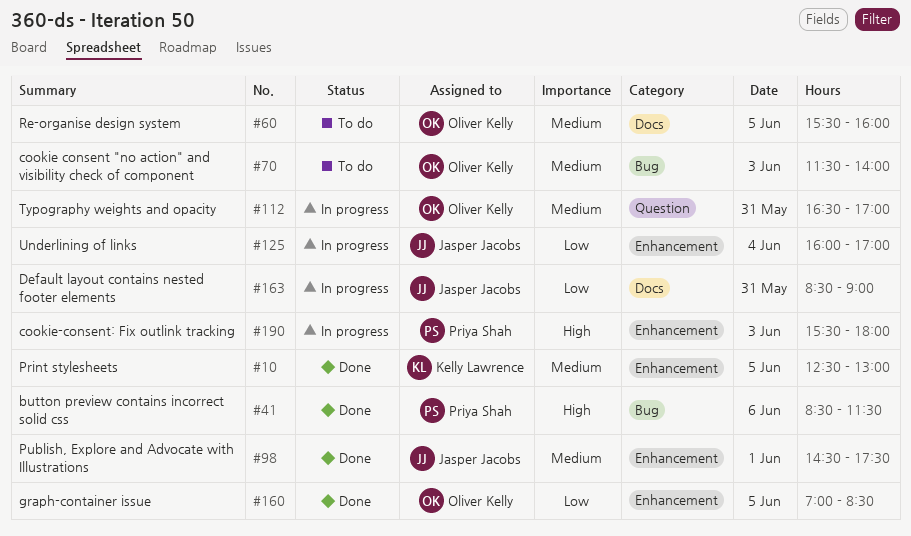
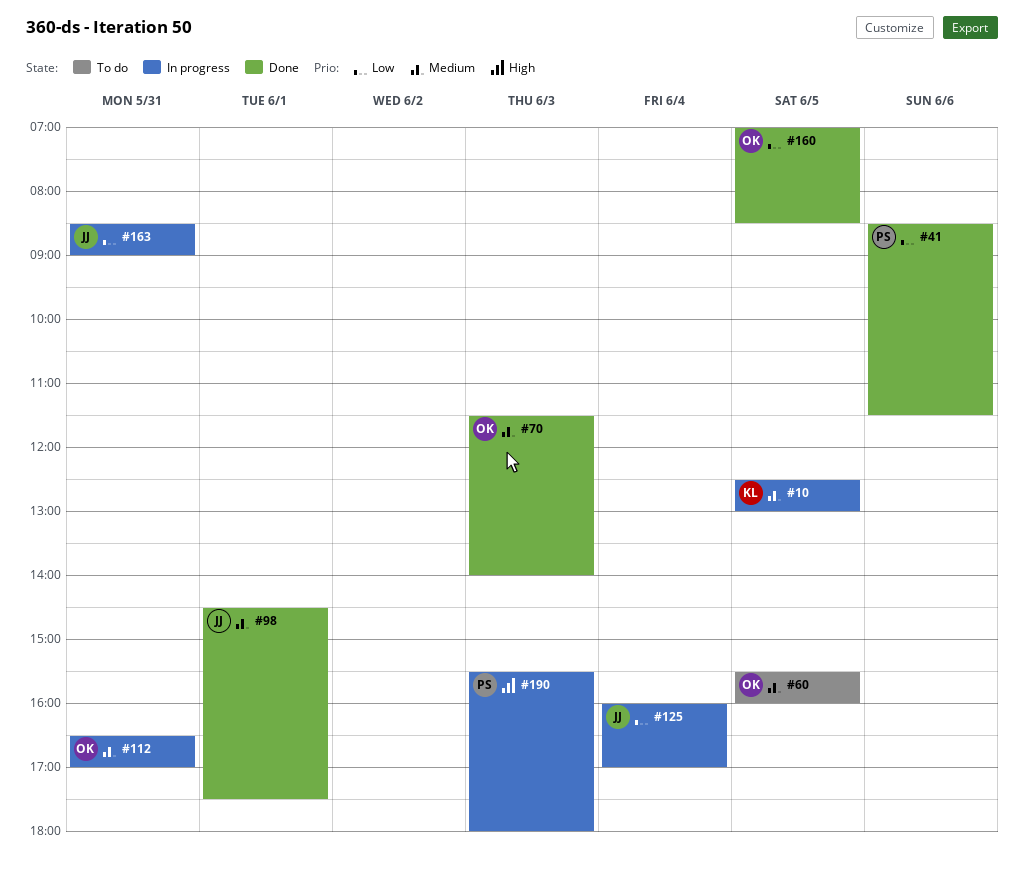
#10, status: Done -> In progress
#41, priority: High -> Low
#70, status: To do -> Done

